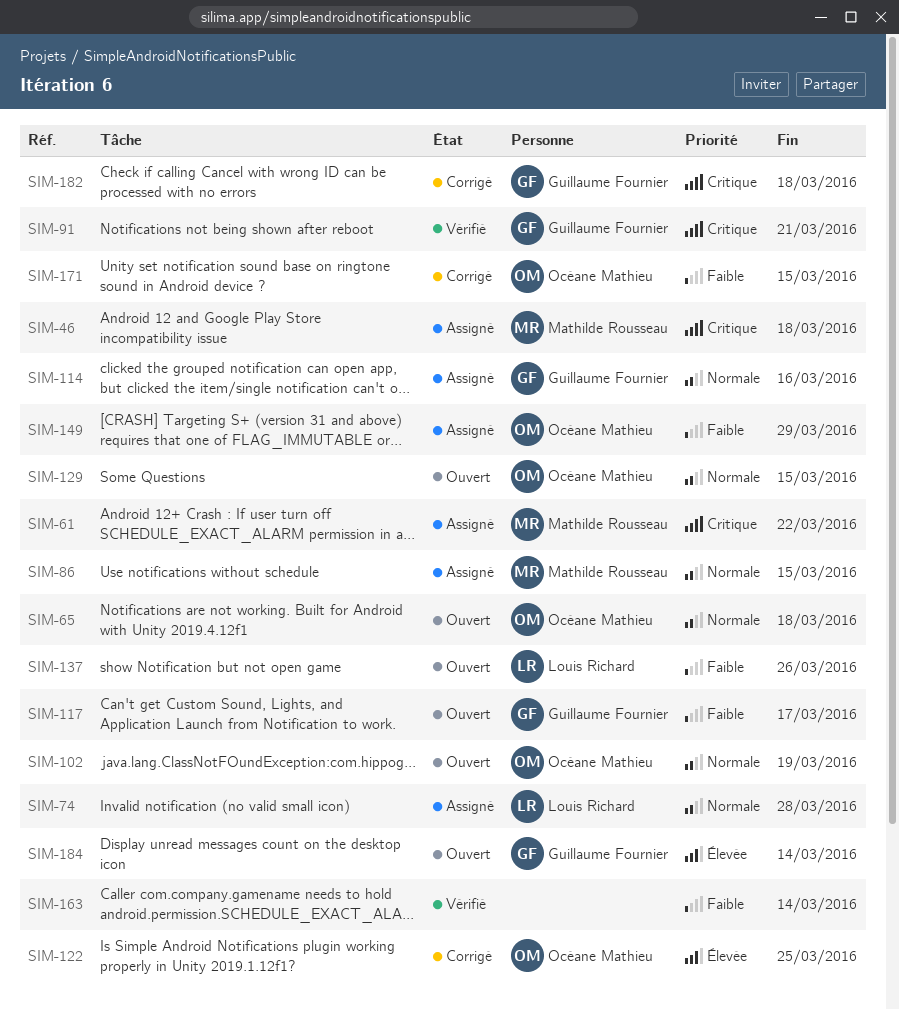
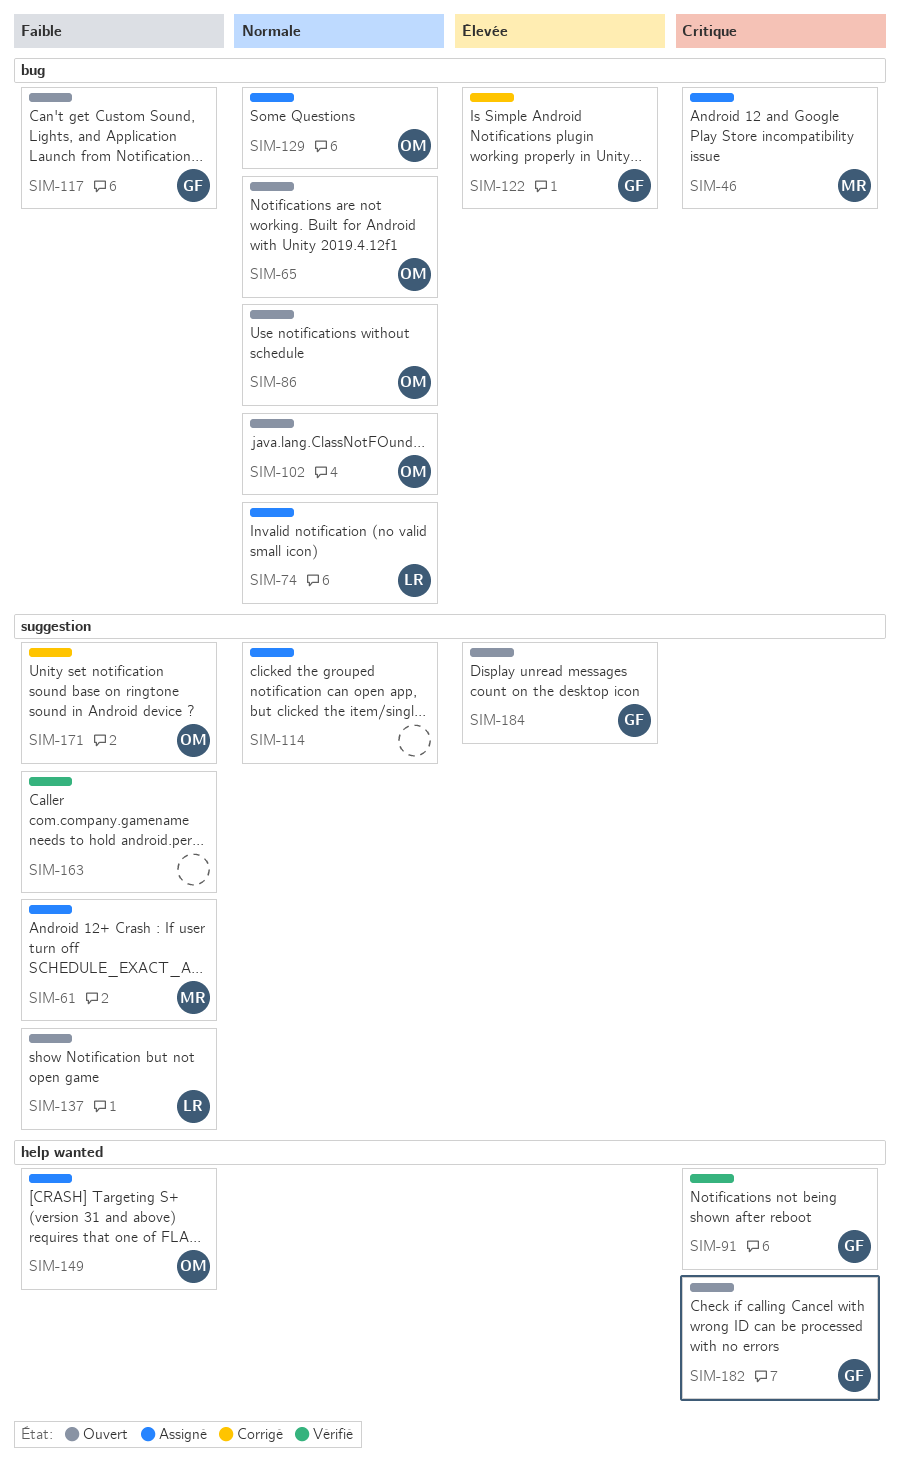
SIM-61, priority: Critique -> Faible
SIM-86, status: Assigné -> Ouvert
SIM-86, owner: Mathilde Rousseau -> Océane Mathieu
SIM-114, owner: Guillaume Fournier -> none
SIM-122, owner: Océane Mathieu -> Guillaume Fournier
SIM-129, status: Ouvert -> Assigné
SIM-182, status: Corrigé -> Ouvert

